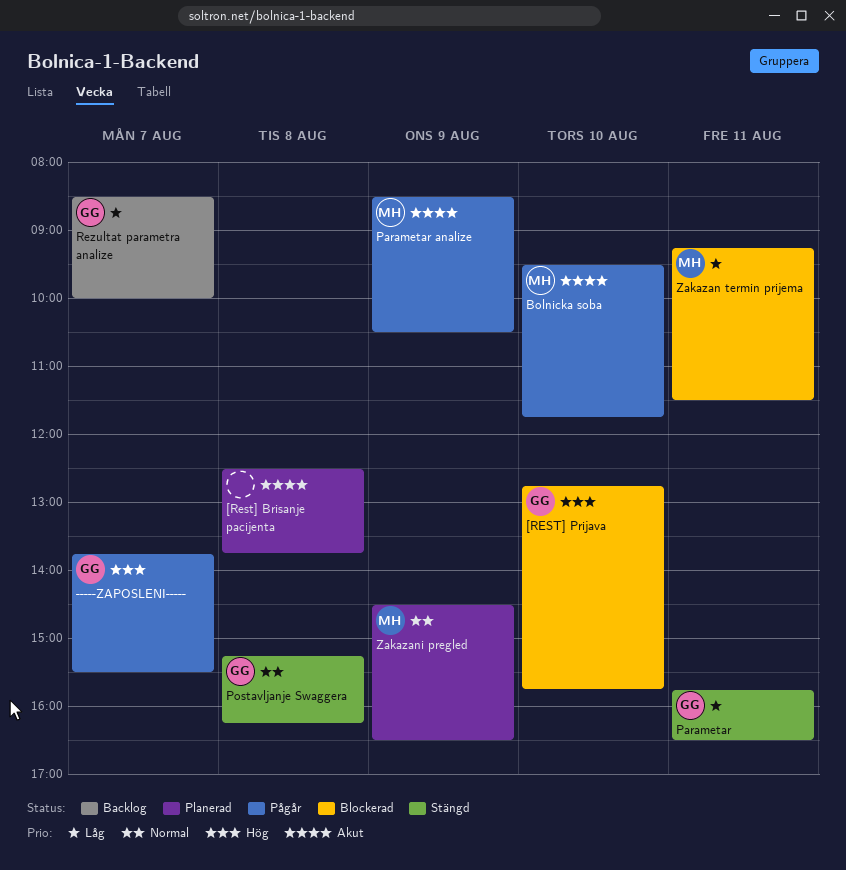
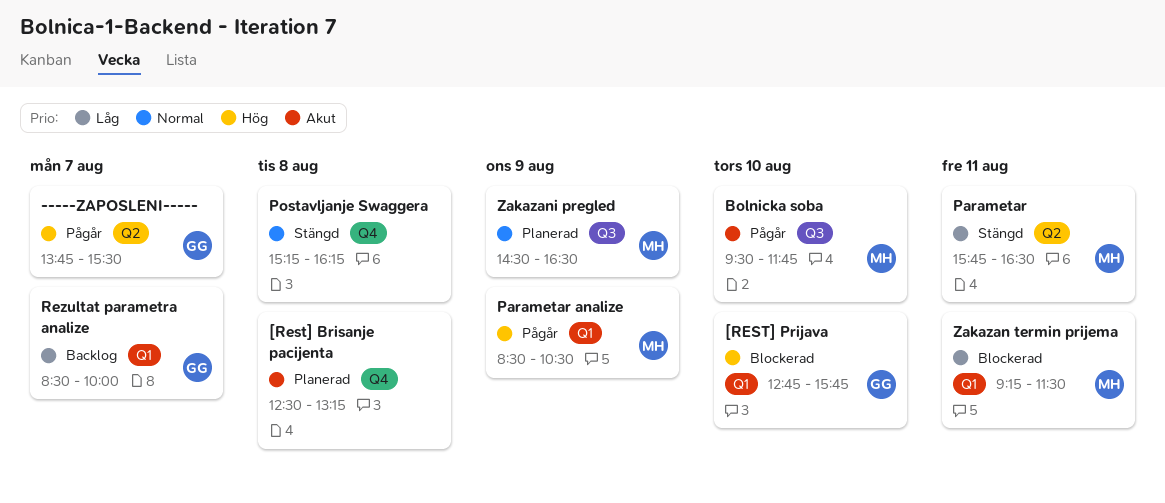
[Rest] Brisanje pacijenta, ends: 13:45 -> 13:15
Parametar, owner: GG -> MH
Parametar analize, priority: Akut -> Hög
Postavljanje Swaggera, owner: GG -> none

